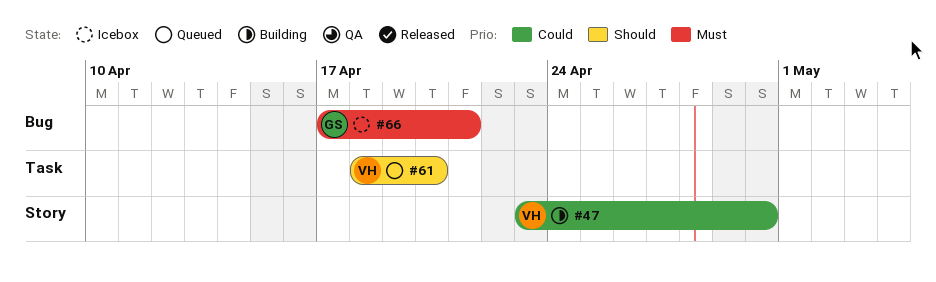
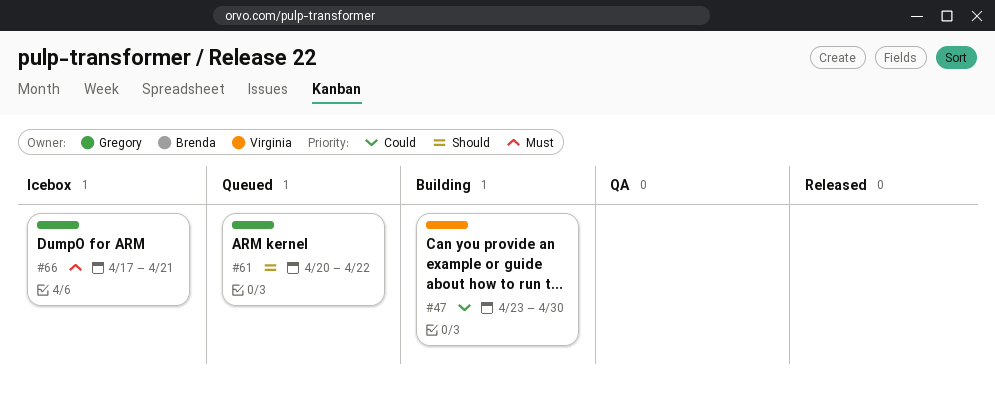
#61, owner: Virginia -> Gregory
#61, start: Apr 18 -> Apr 20
#61, due: Apr 20 -> Apr 22

